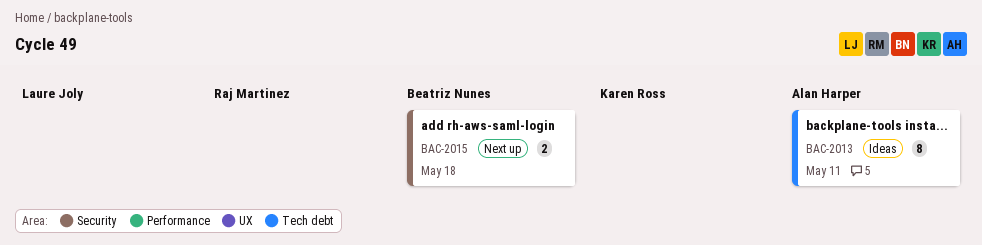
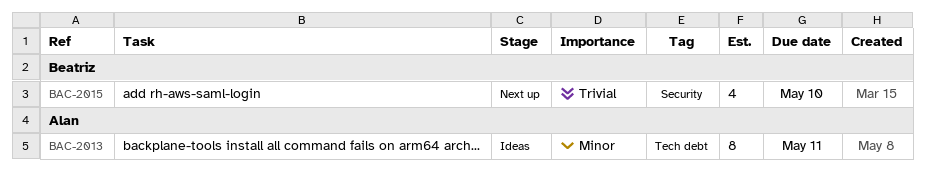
BAC-2015, estimate: 2 -> 4
BAC-2015, due: May 18 -> May 10

